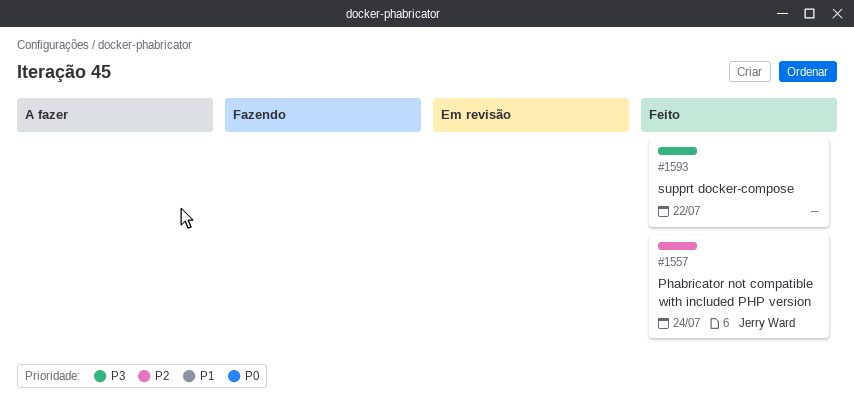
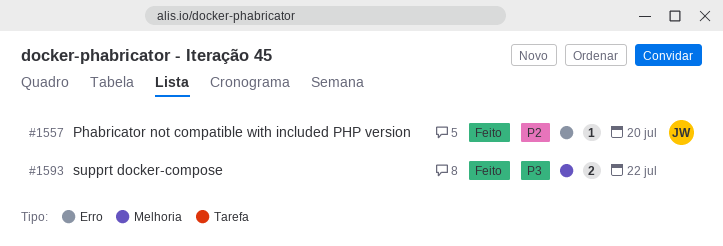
#1557, due: Jul 24 -> Jul 20

